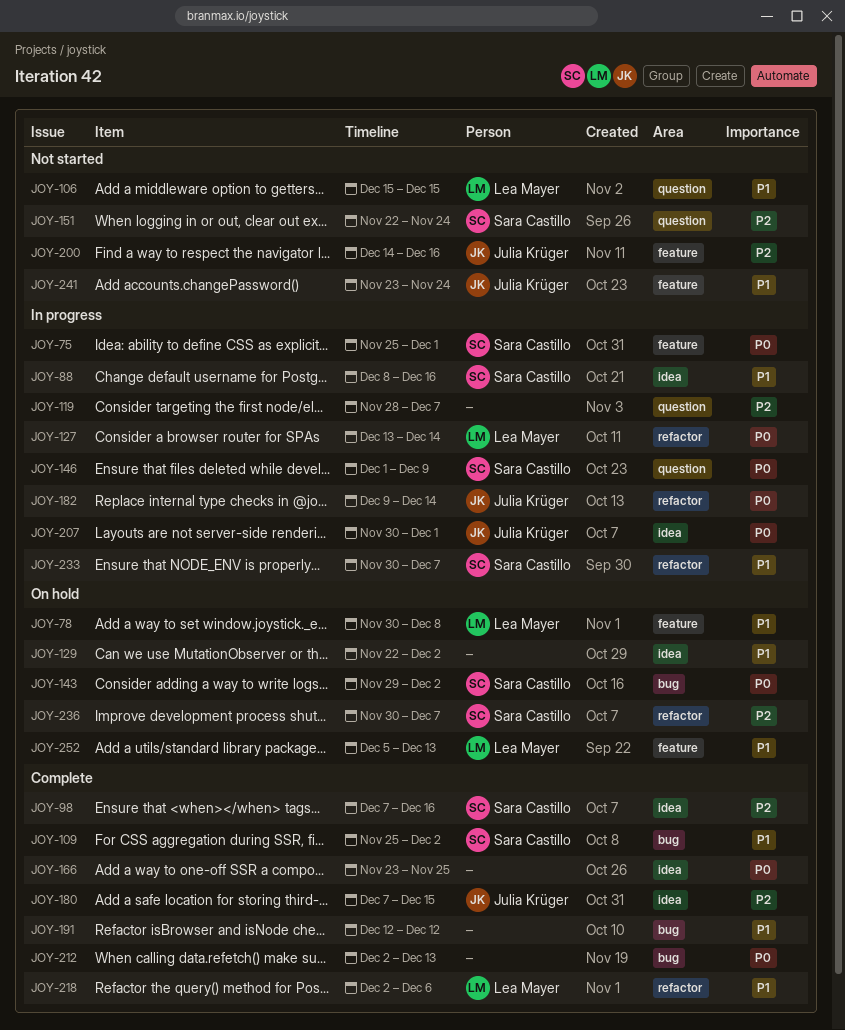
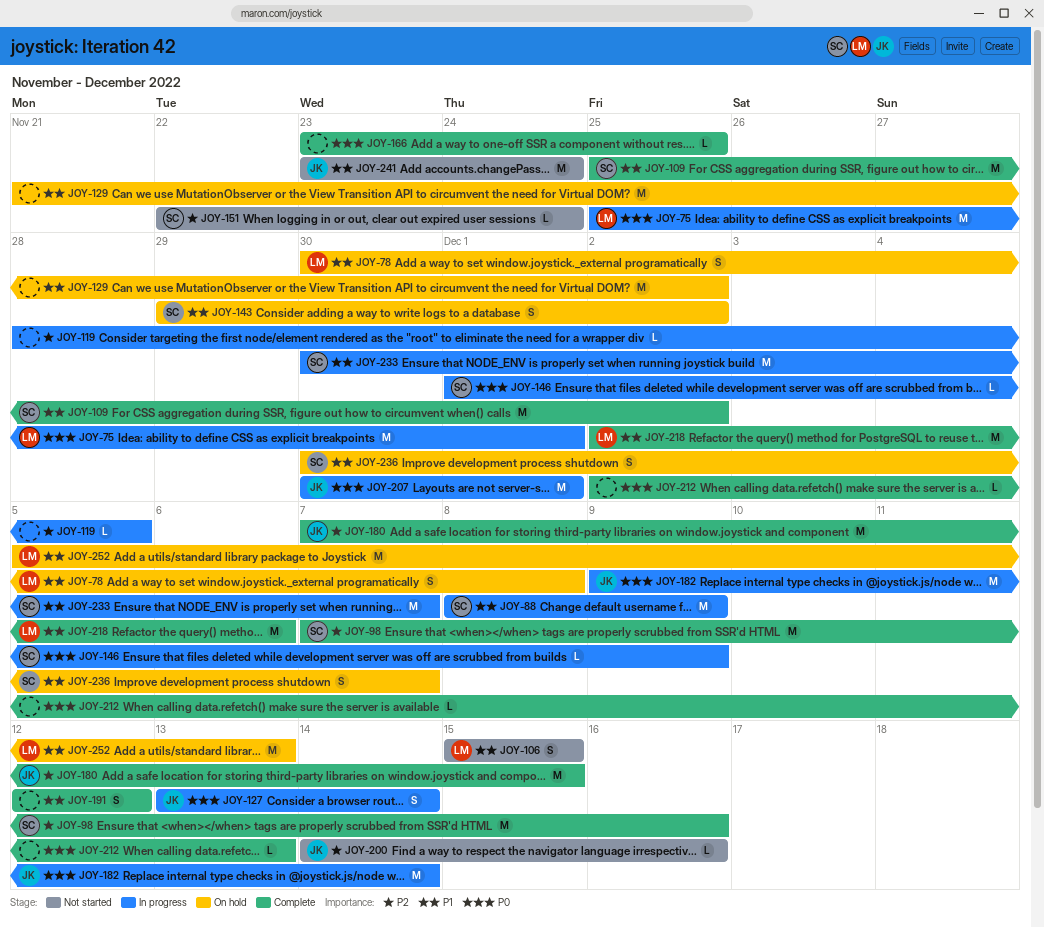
JOY-75, owner: Sara Castillo -> Lea Mayer
JOY-88, due: Dec 16 -> Dec 9
JOY-119, due: Dec 7 -> Dec 5
JOY-127, owner: Lea Mayer -> Julia Krüger
JOY-129, start: Nov 22 -> Nov 21
JOY-143, priority: P0 -> P1
JOY-236, priority: P2 -> P1

